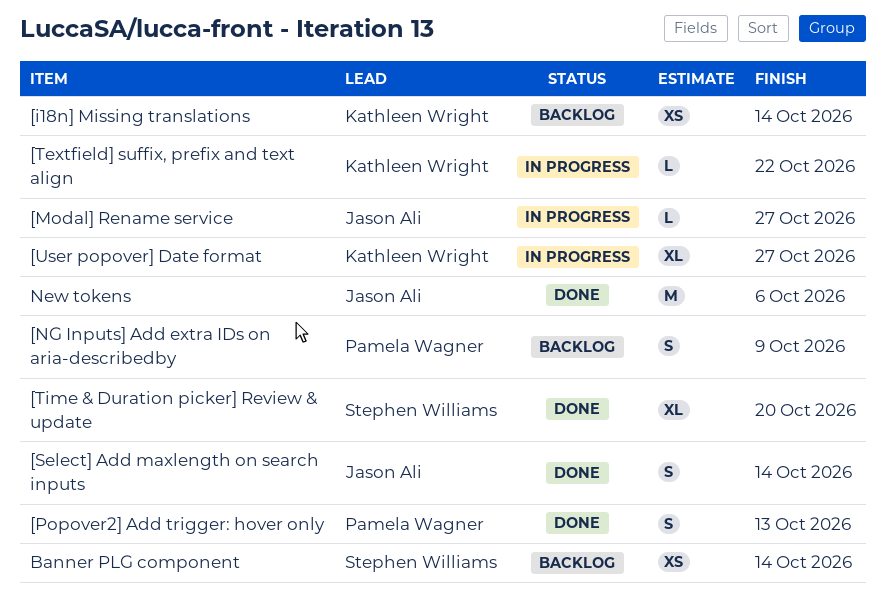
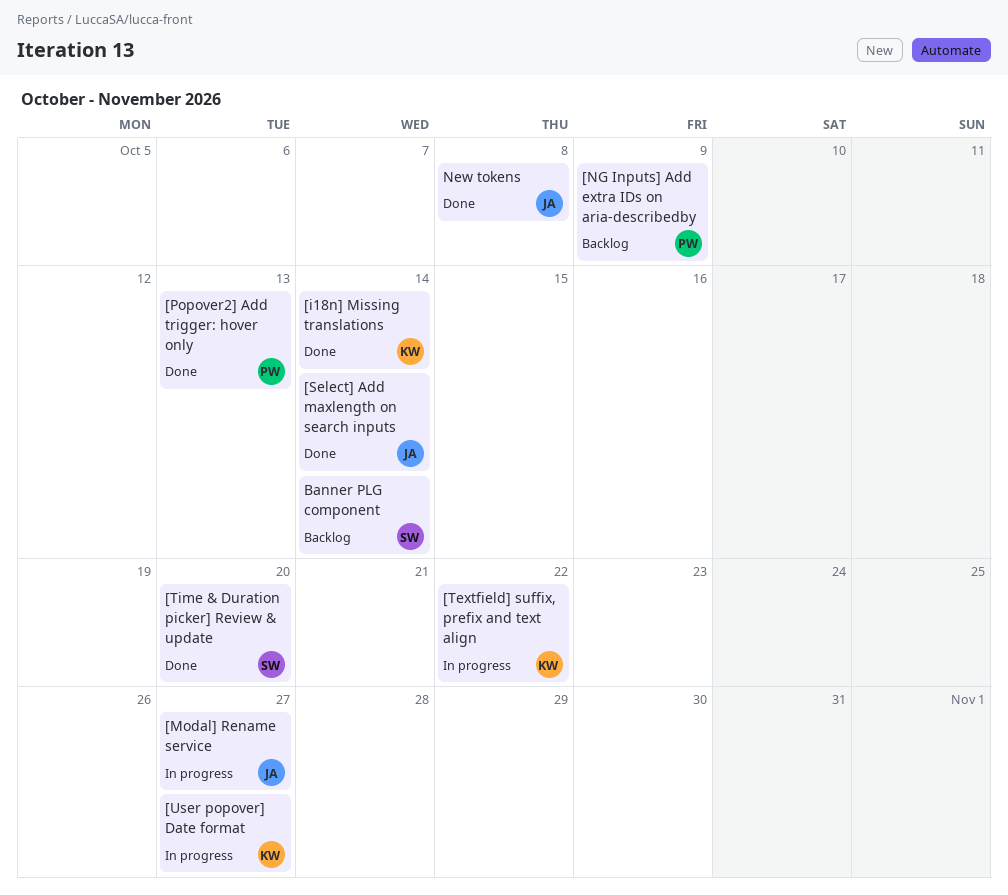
[i18n] Missing translations, status: Backlog -> Done
New tokens, due: Oct 6 -> Oct 8

